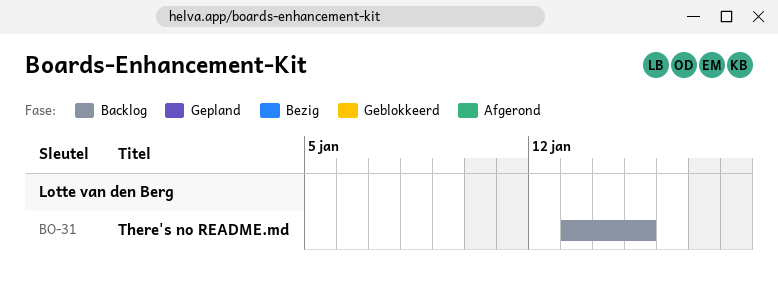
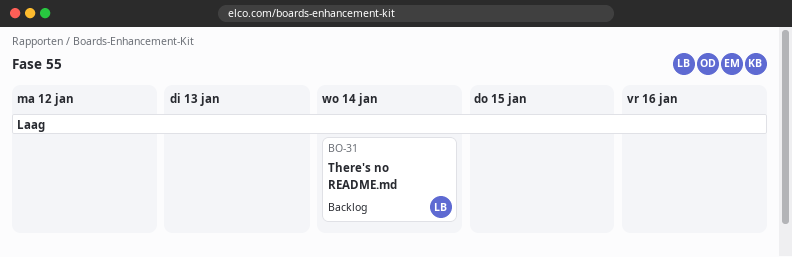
BO-31, due: Jan 15 -> Jan 14

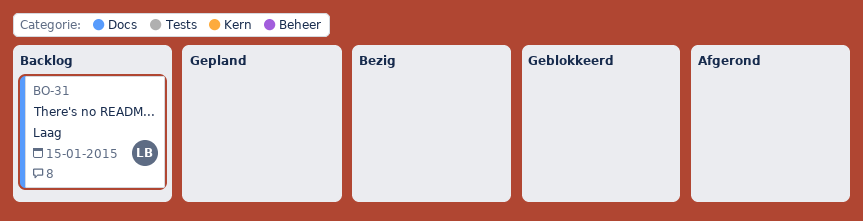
BO-31, due: Jan 14 -> Jan 15

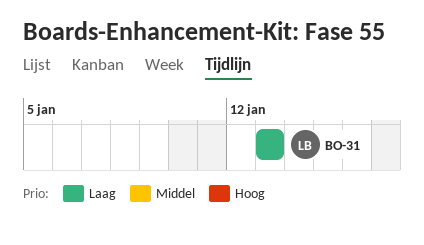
BO-31, due: Jan 15 -> Jan 13

